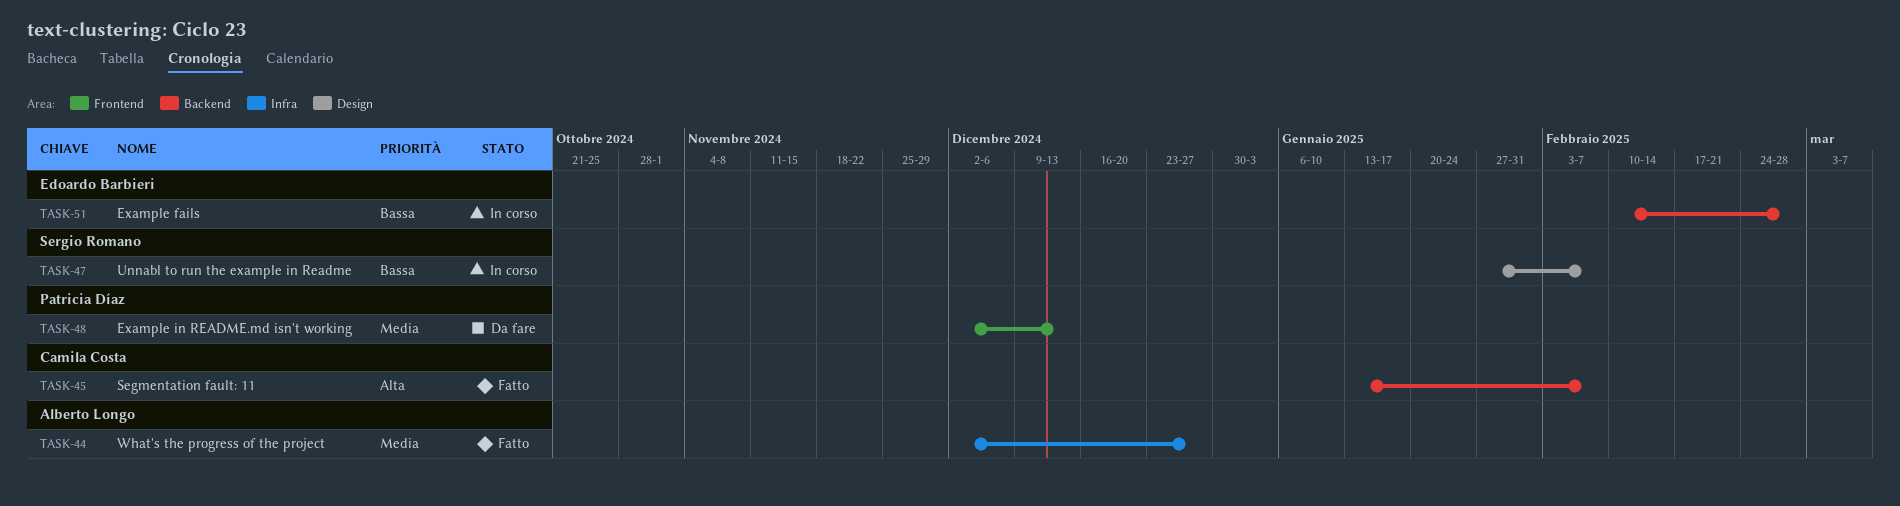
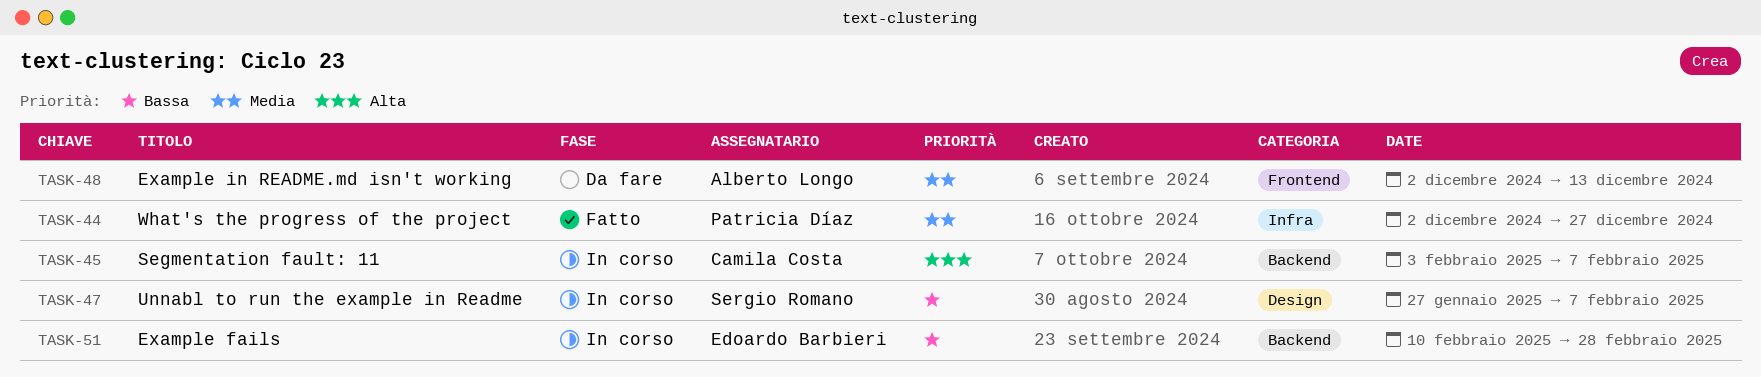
TASK-44, owner: Alberto Longo -> Patricia Díaz
TASK-45, status: Fatto -> In corso
TASK-45, start: Jan 13 -> Feb 3
TASK-48, owner: Patricia Díaz -> Alberto Longo

